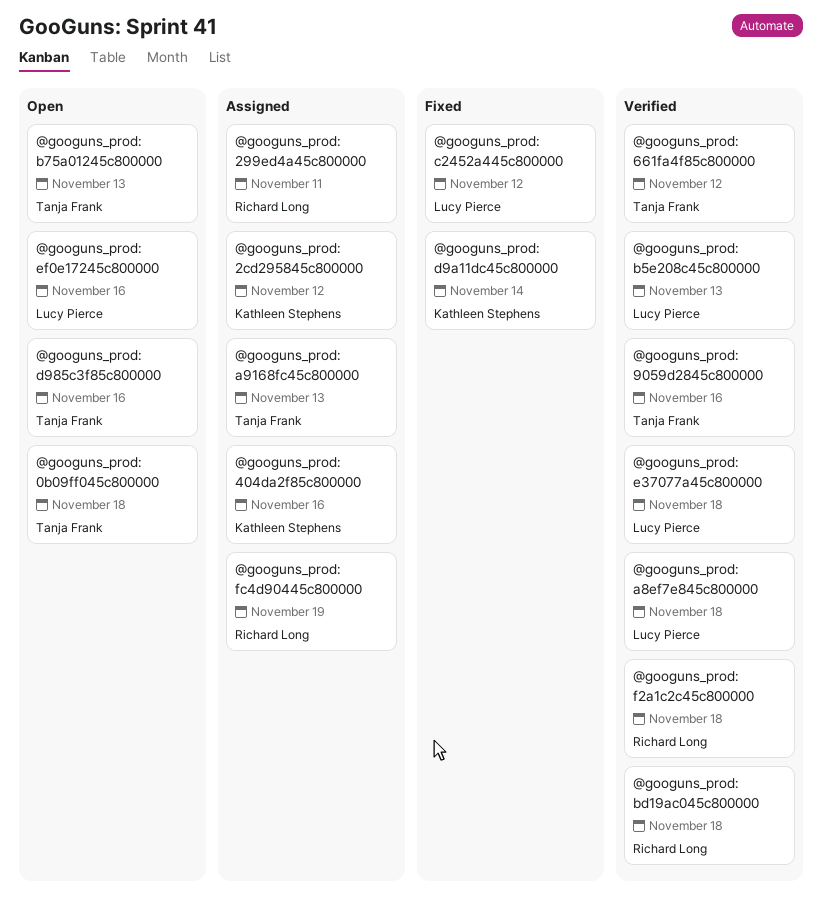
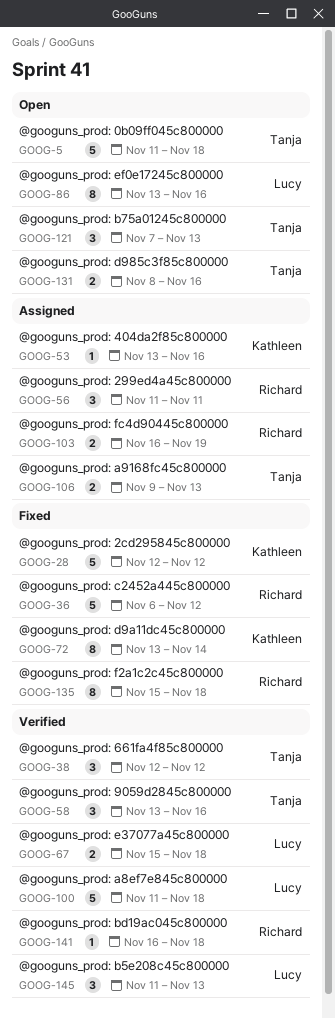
@googuns_prod: 2cd295845c800000, status: Assigned -> Fixed
@googuns_prod: c2452a445c800000, owner: Lucy Pierce -> Richard Long
@googuns_prod: f2a1c2c45c800000, status: Verified -> Fixed

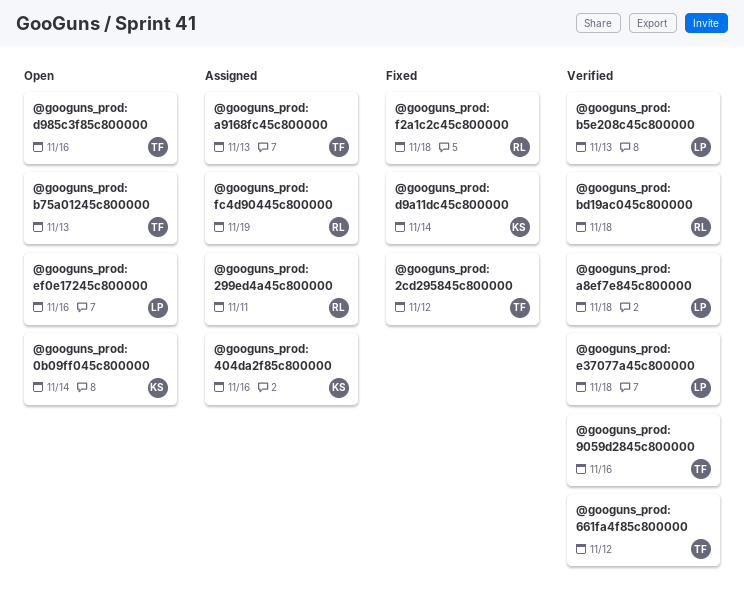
@googuns_prod: 0b09ff045c800000, owner: Tanja -> Kathleen
@googuns_prod: 0b09ff045c800000, due: Nov 18 -> Nov 14
@googuns_prod: 2cd295845c800000, owner: Kathleen -> Tanja
@googuns_prod: c2452a445c800000: present -> none

